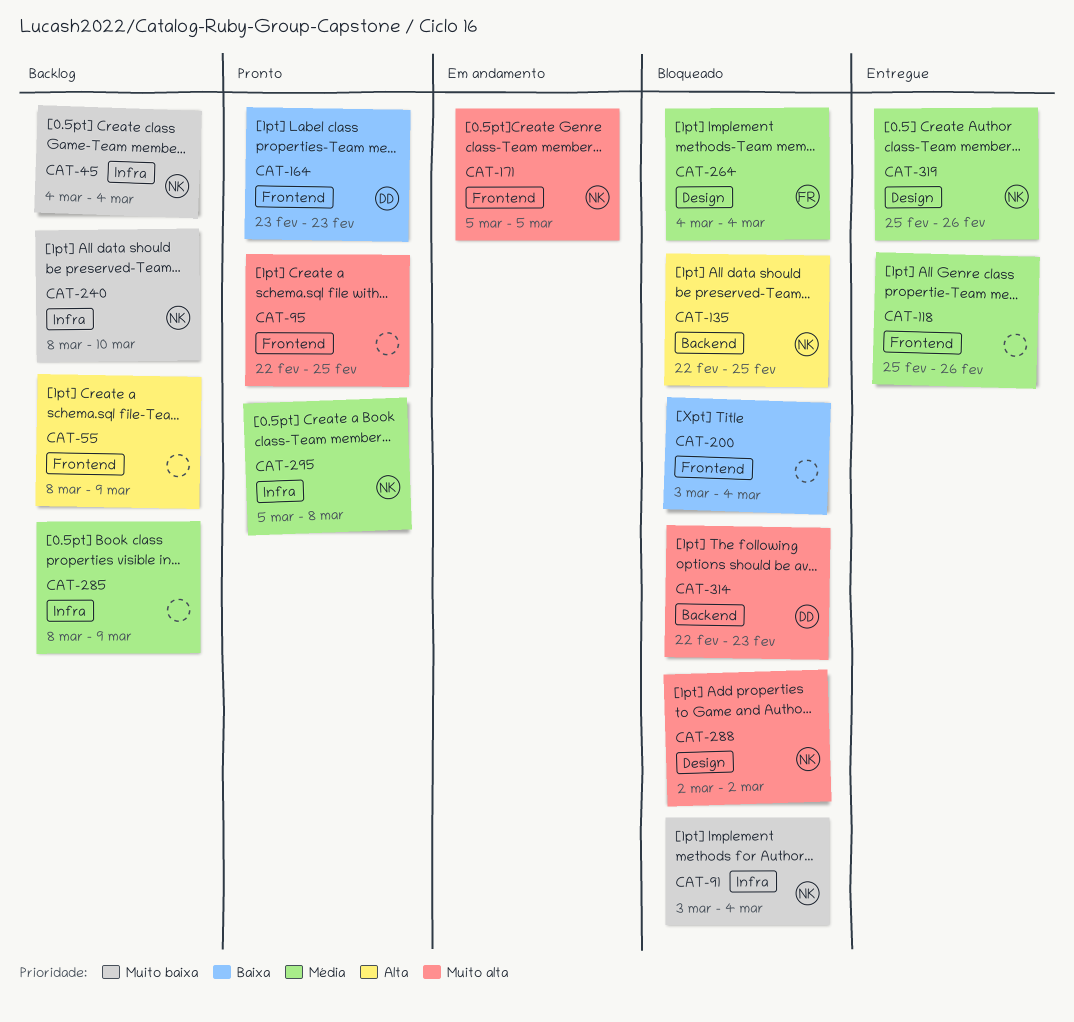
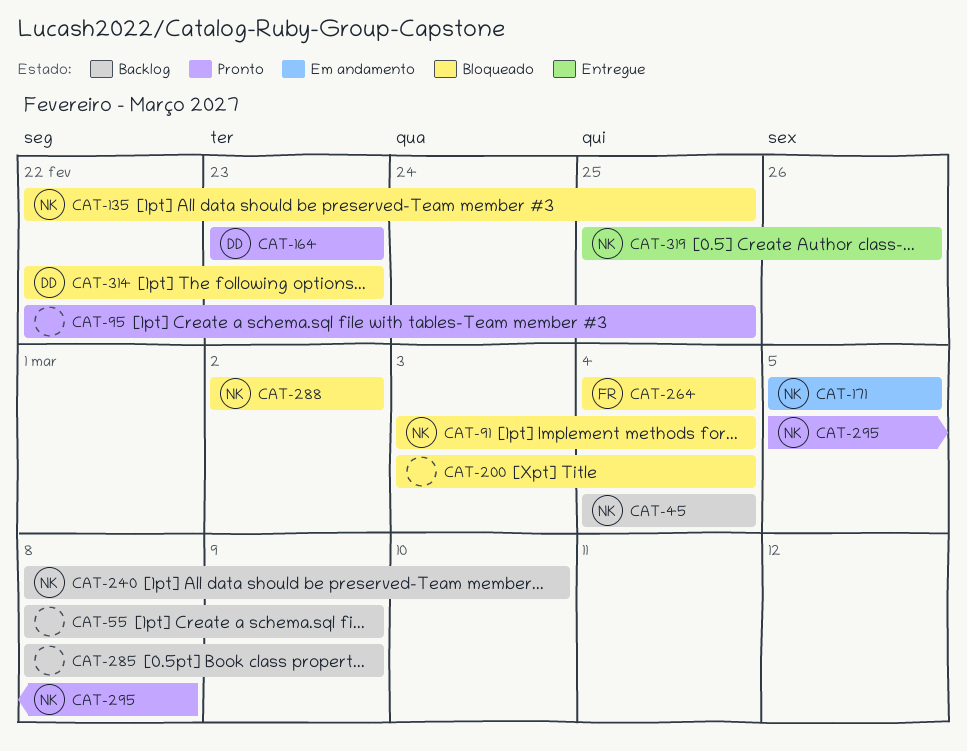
CAT-118: present -> none

